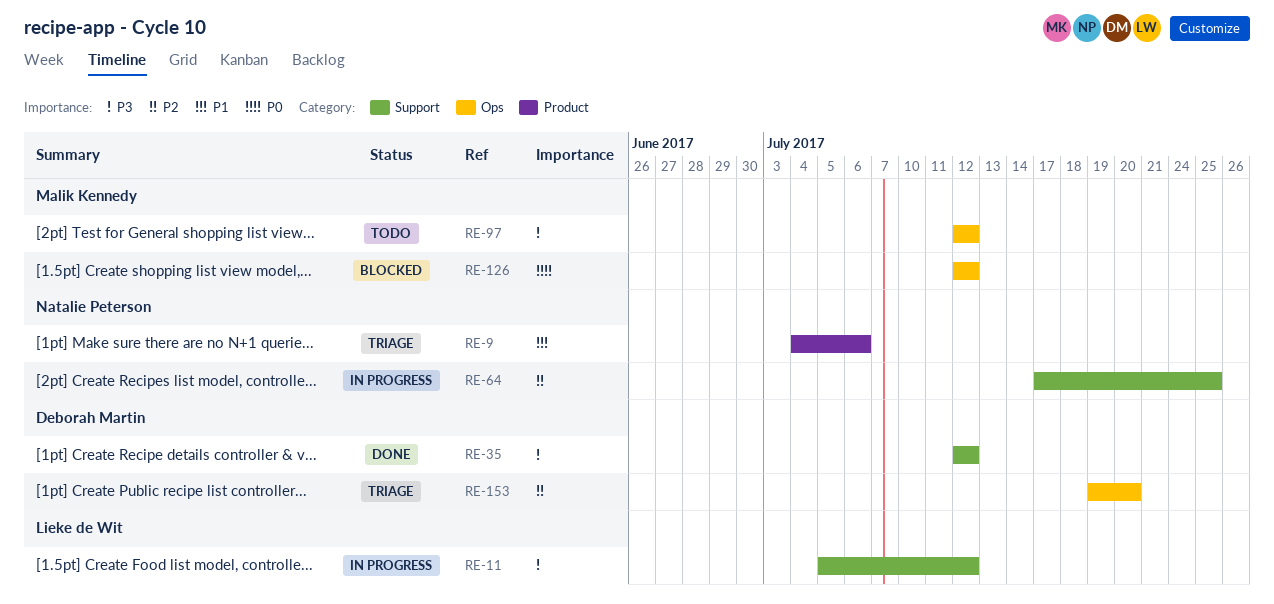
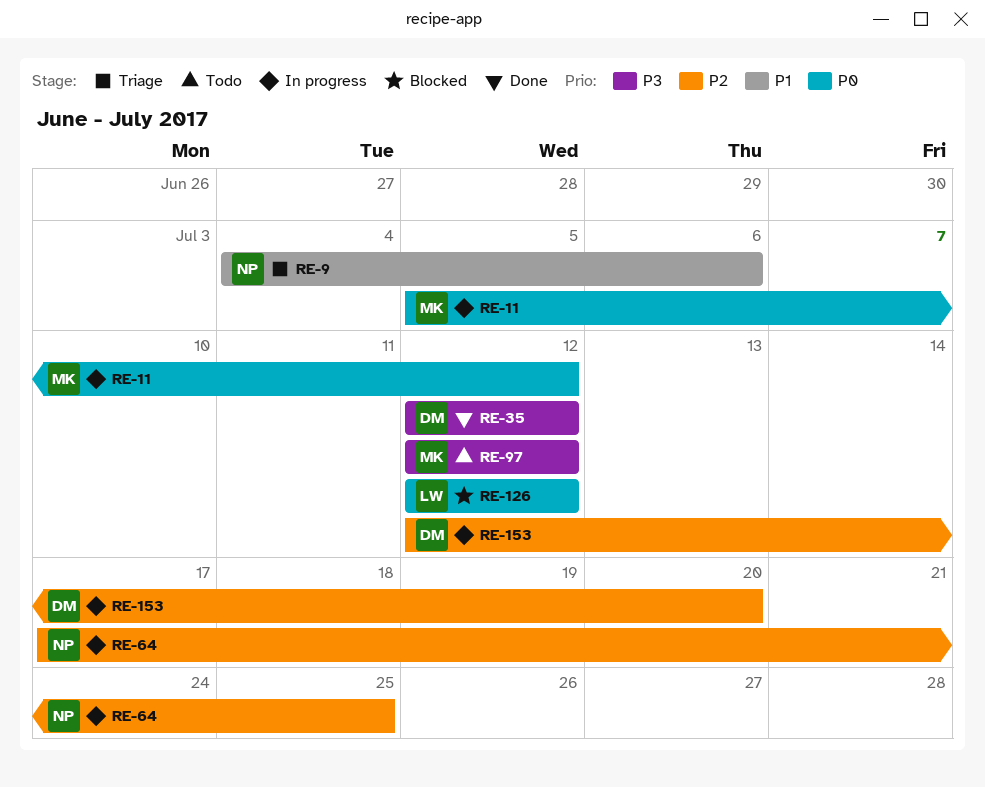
RE-11, owner: Lieke de Wit -> Malik Kennedy
RE-11, priority: P3 -> P0
RE-126, owner: Malik Kennedy -> Lieke de Wit
RE-153, status: Triage -> In progress
RE-153, start: Jul 19 -> Jul 12

